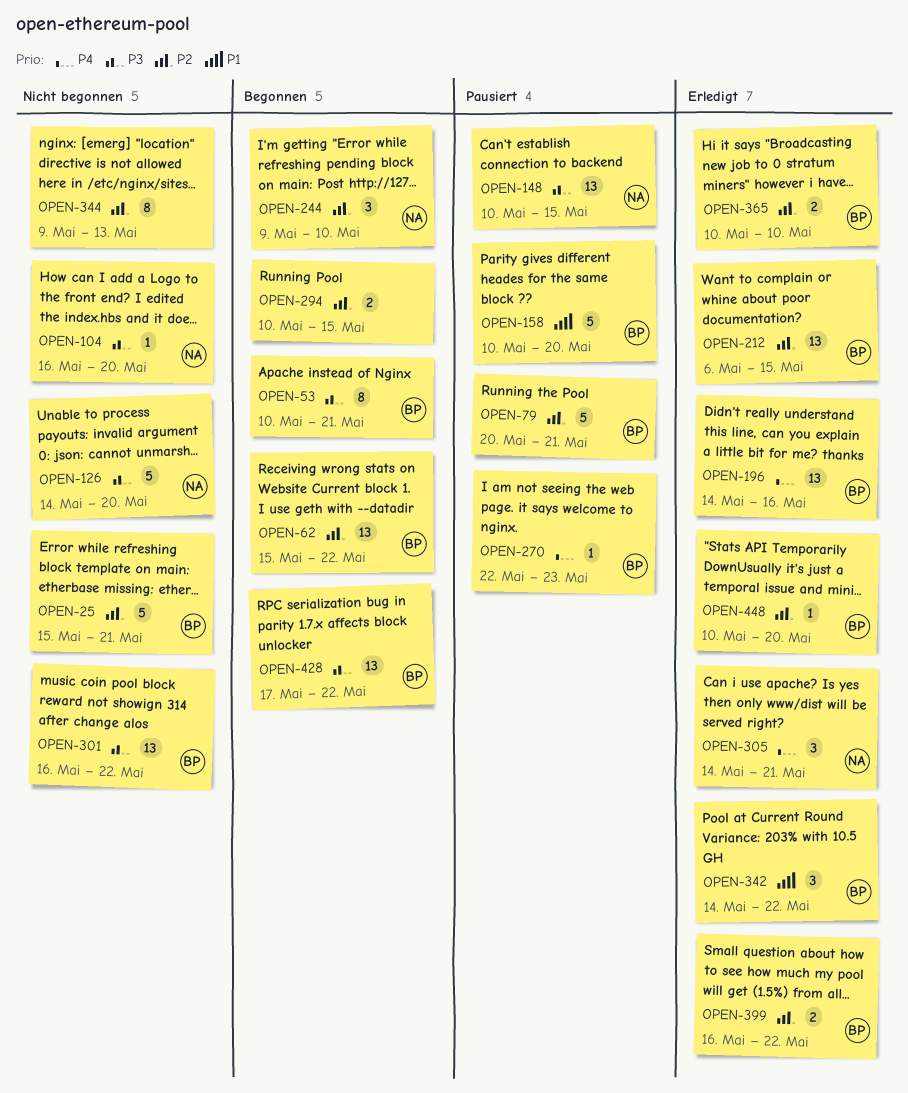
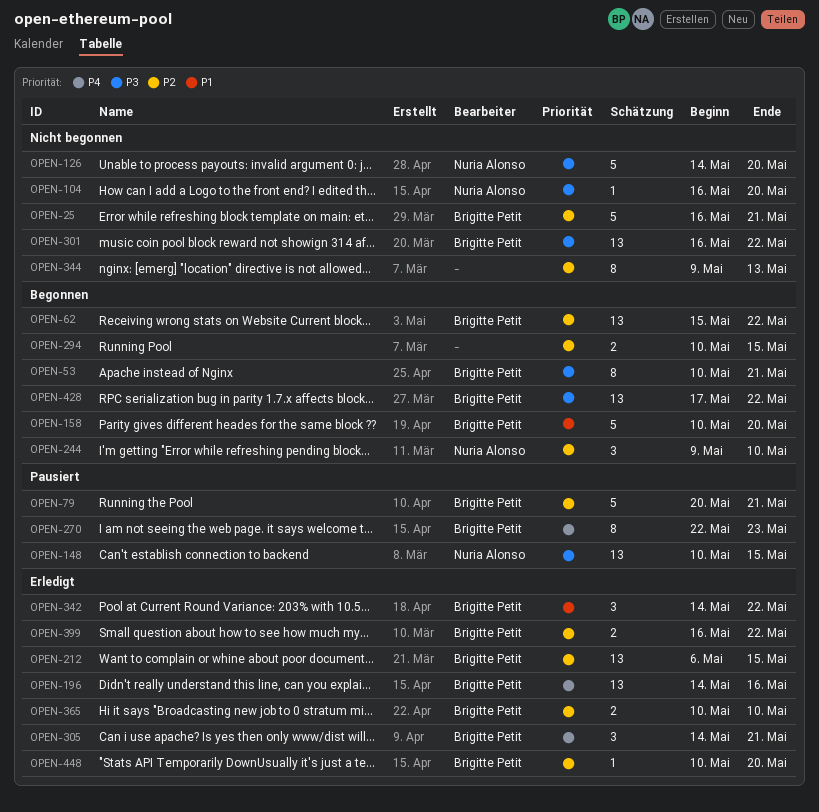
OPEN-25, start: May 15 -> May 16
OPEN-158, status: Pausiert -> Begonnen
OPEN-270, estimate: 1 -> 8
OPEN-305, owner: Nuria Alonso -> Brigitte Petit

